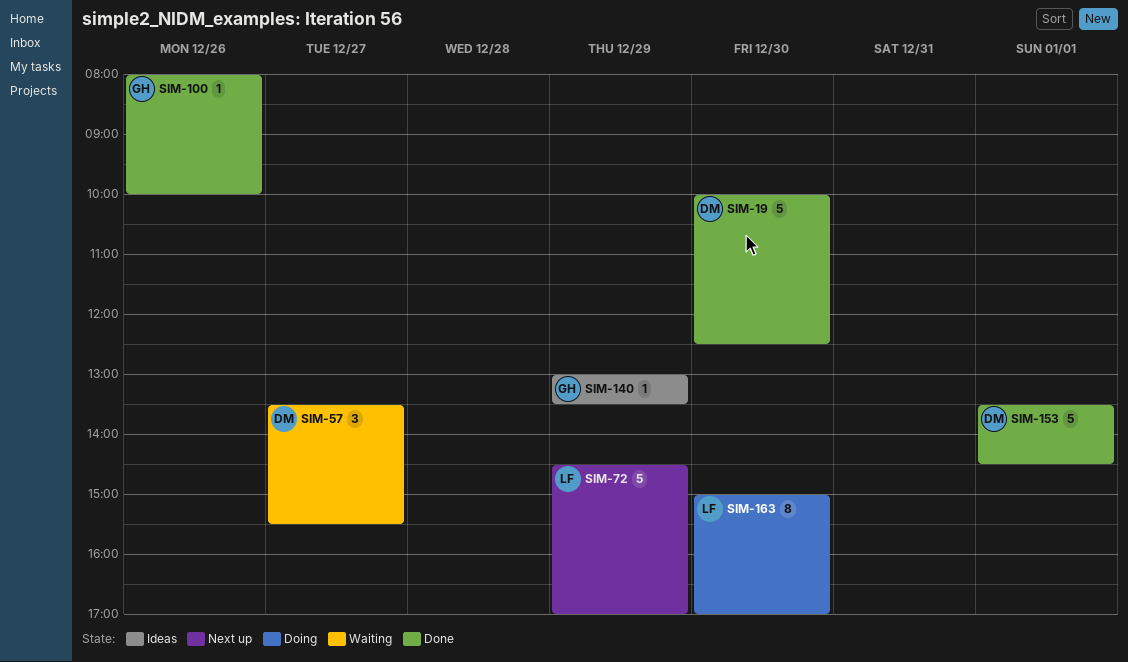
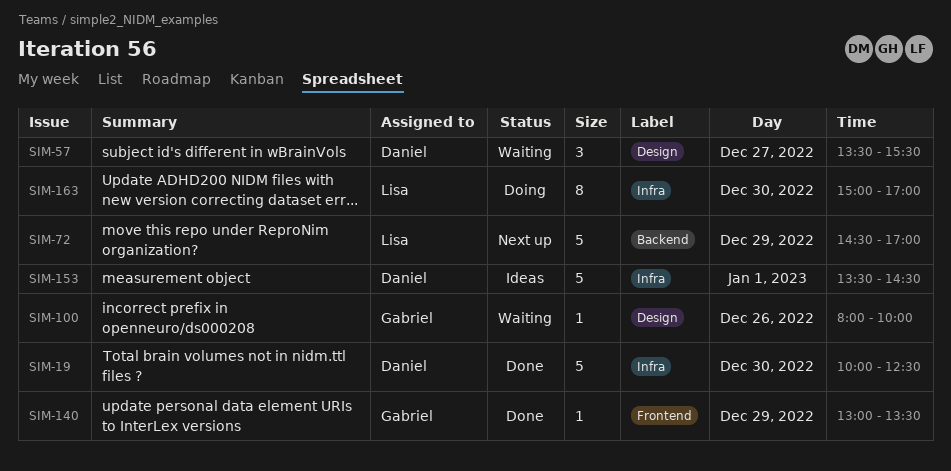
SIM-100, status: Done -> Waiting
SIM-140, status: Ideas -> Done
SIM-153, status: Done -> Ideas

